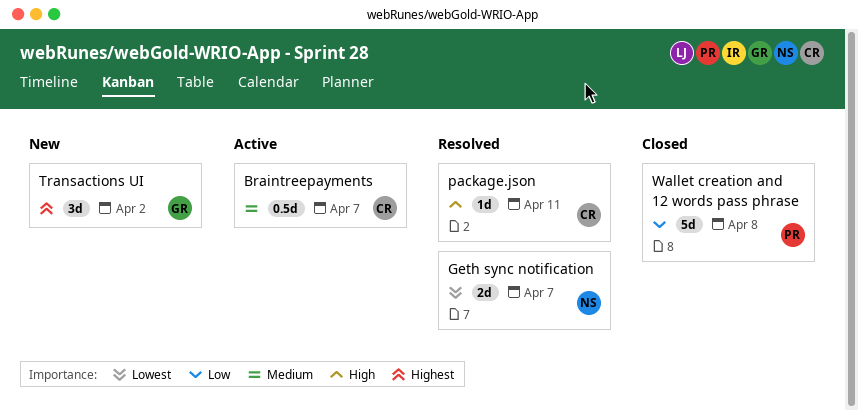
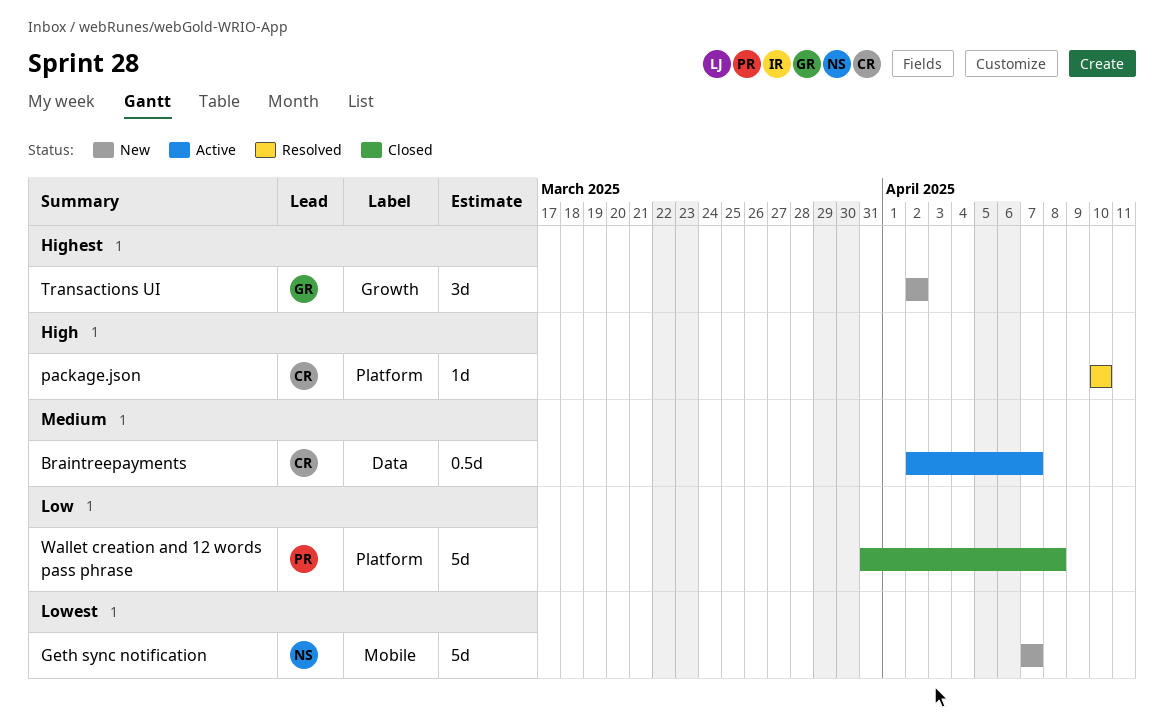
Geth sync notification, status: Resolved -> New
Geth sync notification, estimate: 2d -> 5d
package.json, due: Apr 11 -> Apr 10

